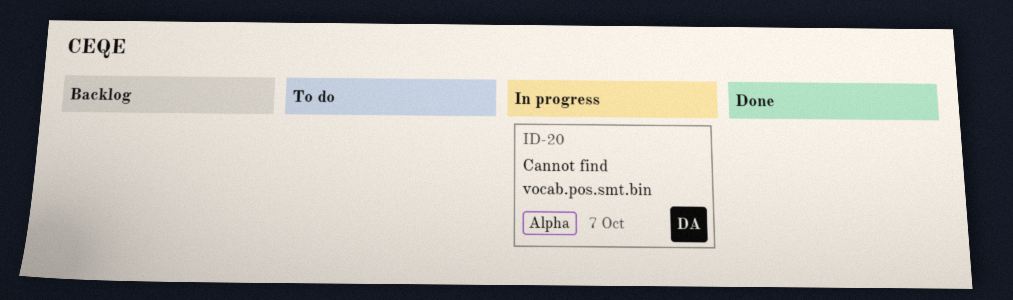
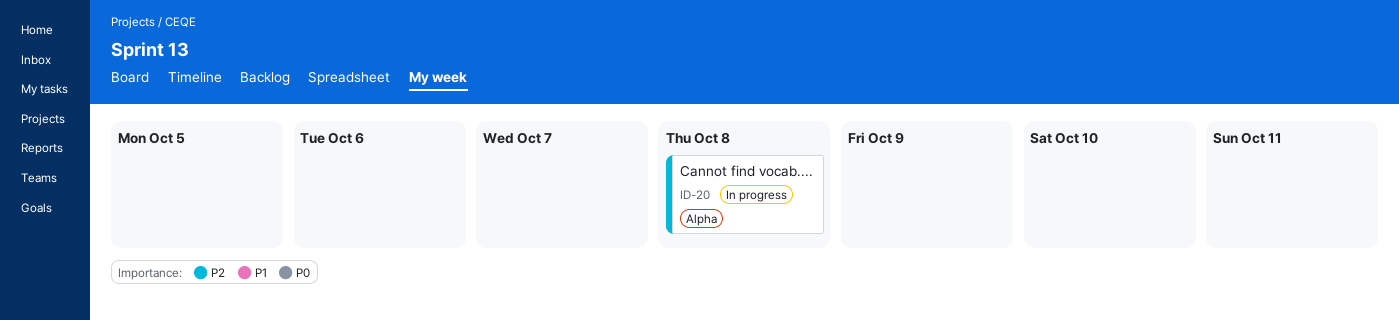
ID-20, due: Oct 7 -> Oct 8

